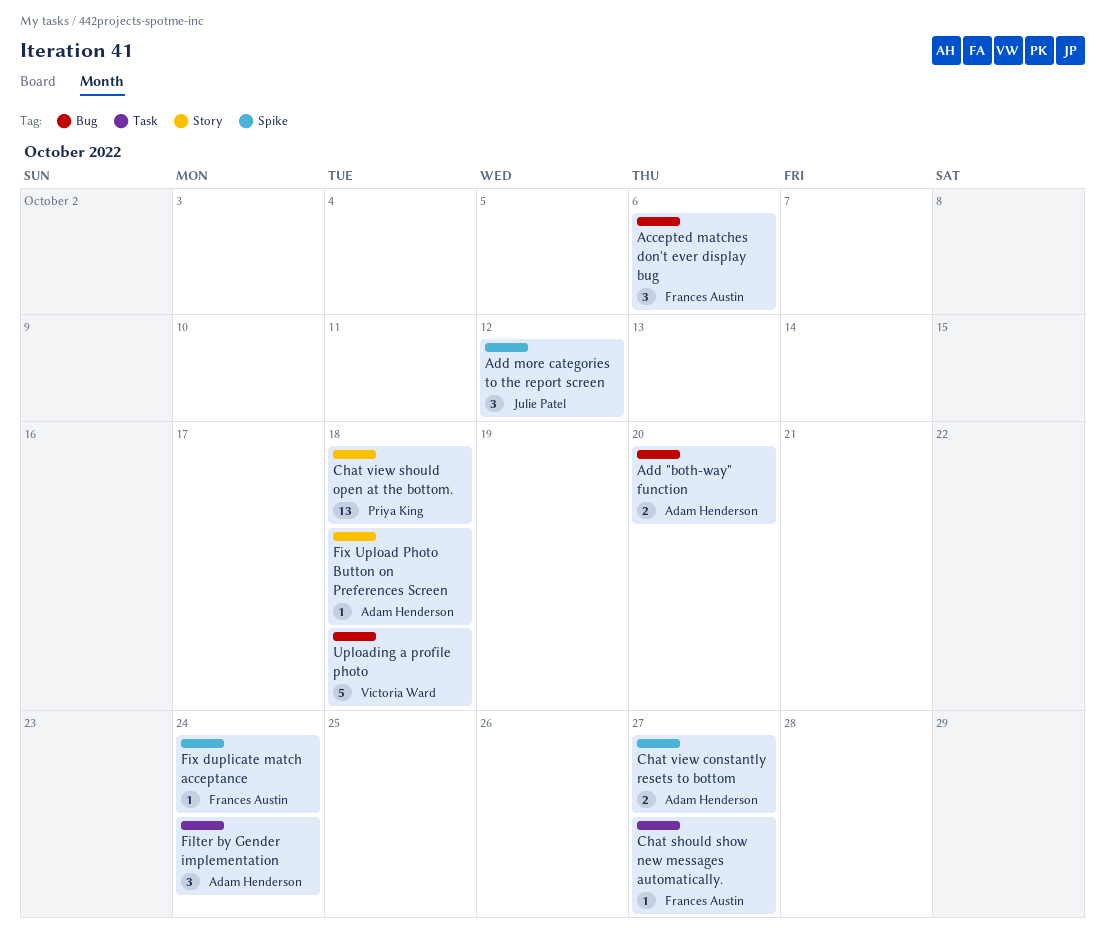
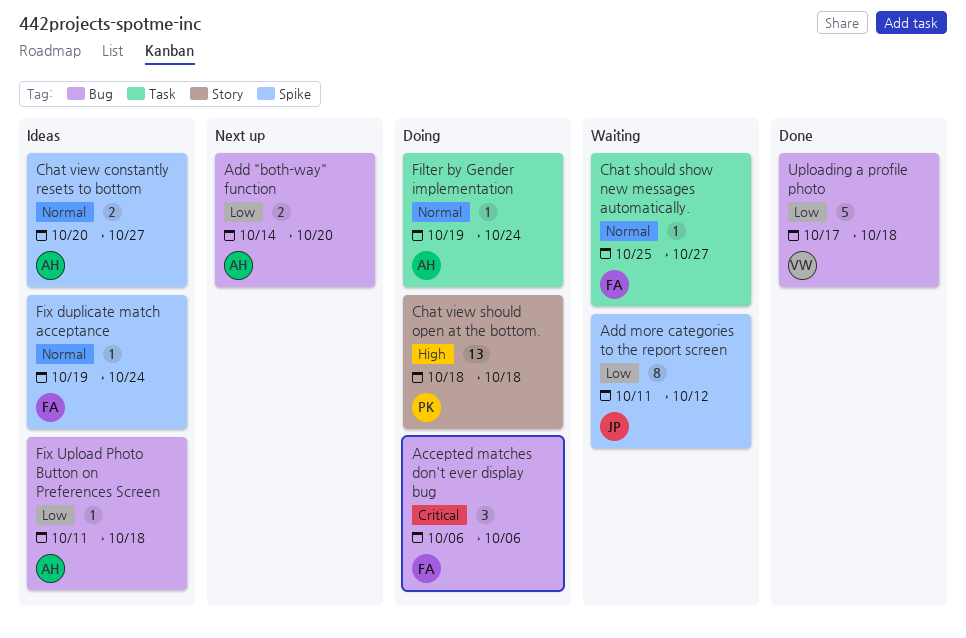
Add more categories to the report screen, estimate: 3 -> 8
Filter by Gender implementation, estimate: 3 -> 1
Fix Upload Photo Button on Preferences Screen, label: Story -> Bug

